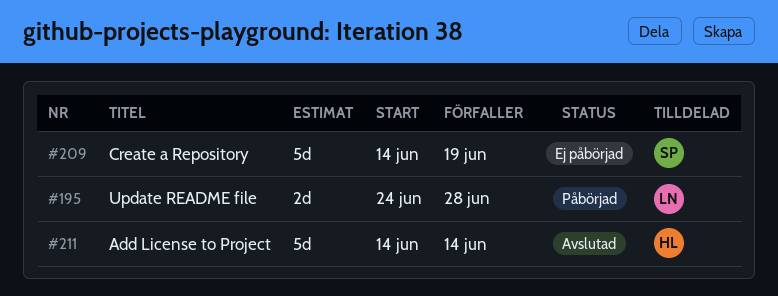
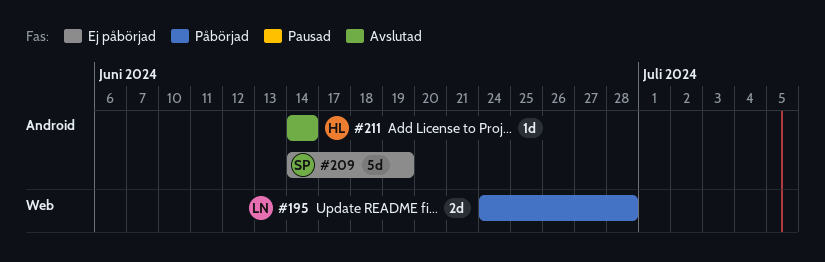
#211, estimate: 5d -> 1d

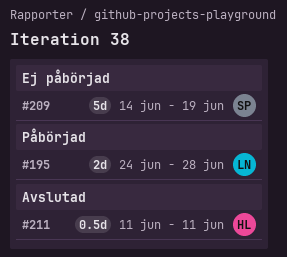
#211, estimate: 1d -> 0.5d
#211, start: Jun 14 -> Jun 11
#211, due: Jun 14 -> Jun 11

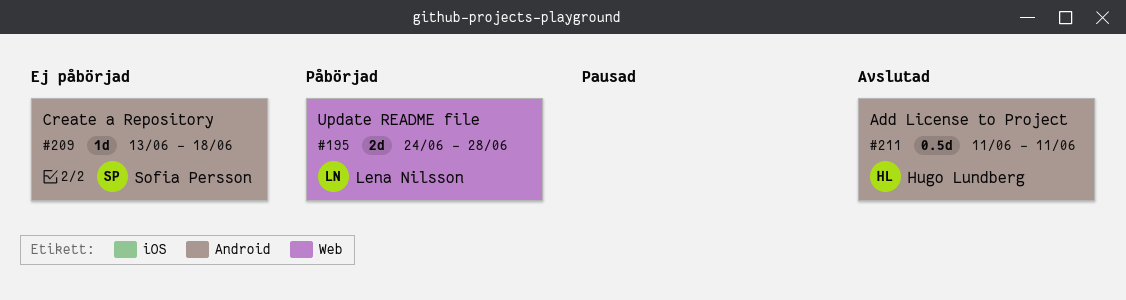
#209, estimate: 5d -> 1d
#209, start: Jun 14 -> Jun 13
#209, due: Jun 19 -> Jun 18

